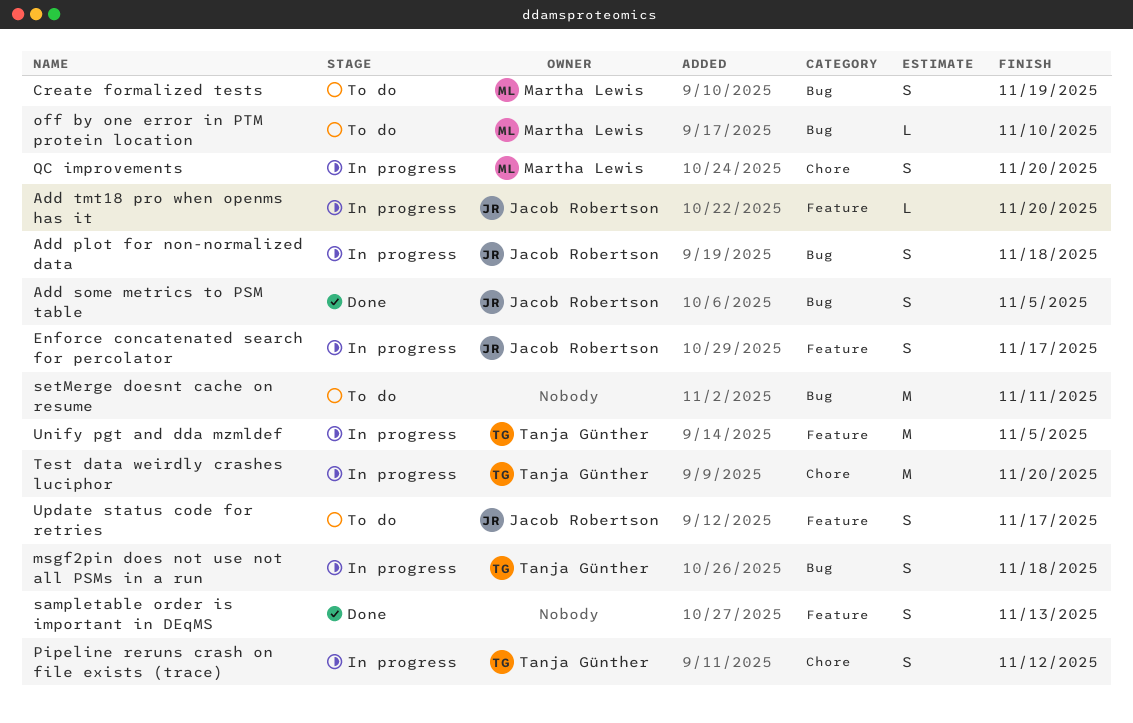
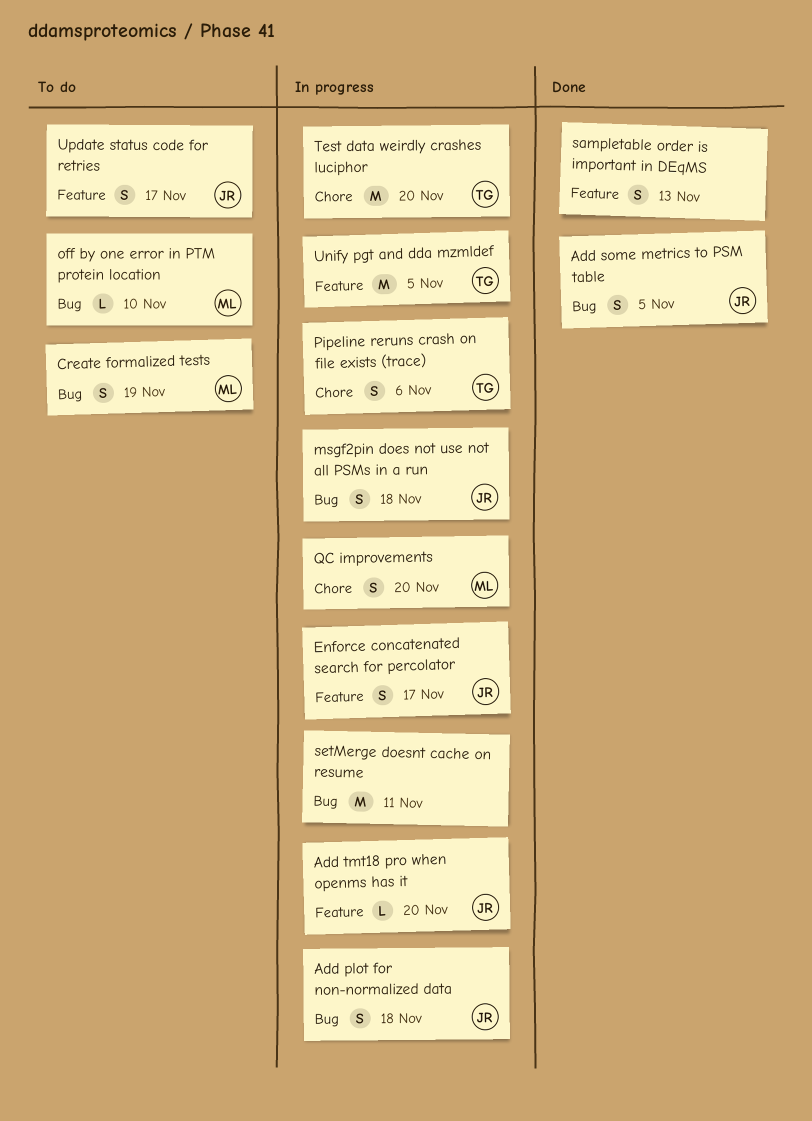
msgf2pin does not use not all PSMs in a run, owner: Tanja Günther -> Jacob Robertson
Pipeline reruns crash on file exists (trace), due: Nov 12 -> Nov 6
setMerge doesnt cache on resume, status: To do -> In progress

